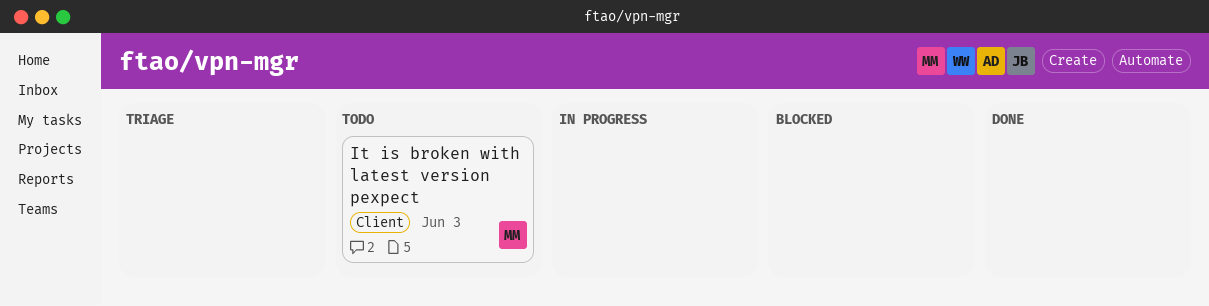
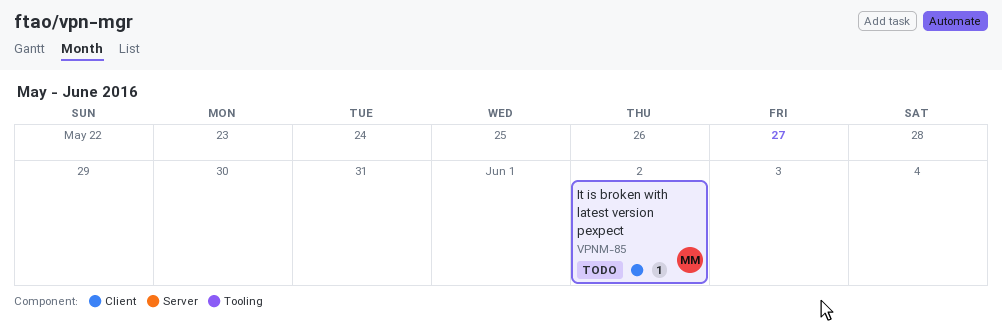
It is broken with latest version pexpect, due: Jun 3 -> Jun 2

